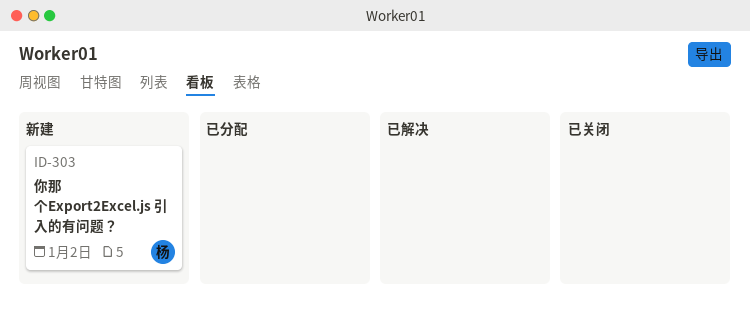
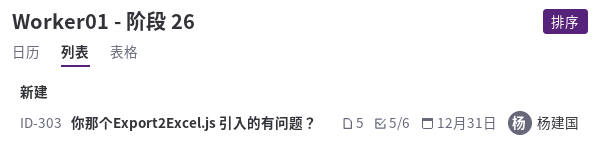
ID-303, due: Jan 2 -> Dec 31

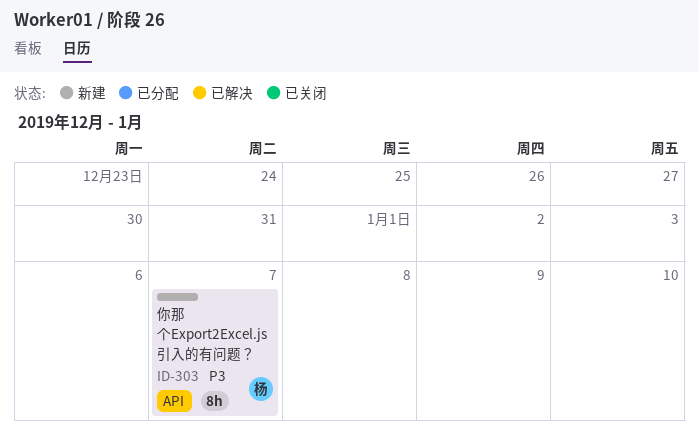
ID-303, due: Dec 31 -> Jan 7

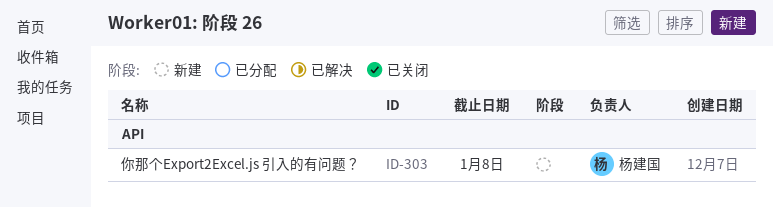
ID-303, due: Jan 7 -> Jan 8

